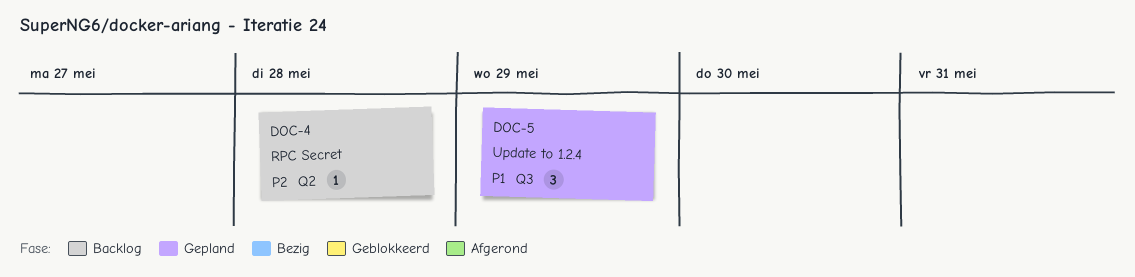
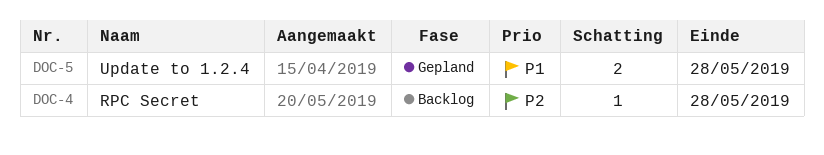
DOC-5, estimate: 3 -> 2
DOC-5, due: May 29 -> May 28

